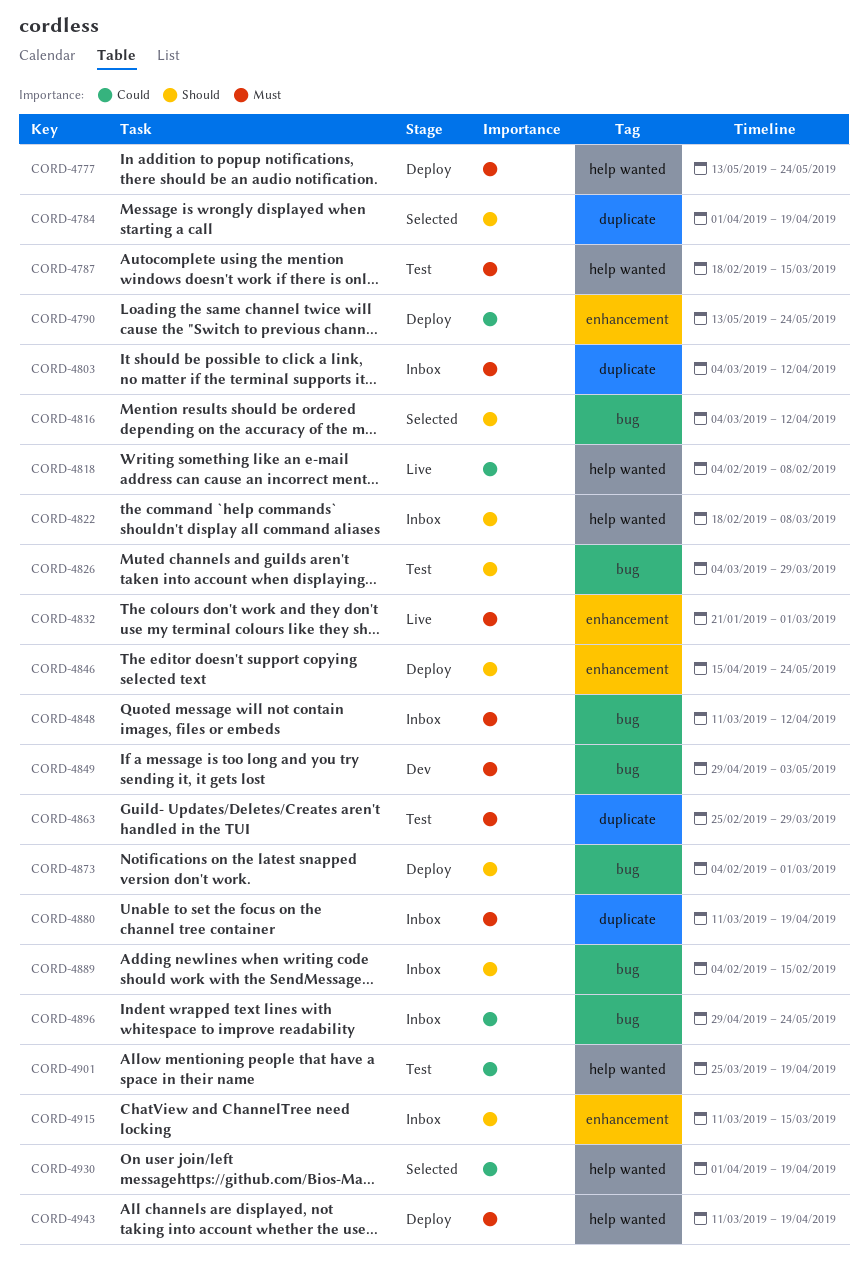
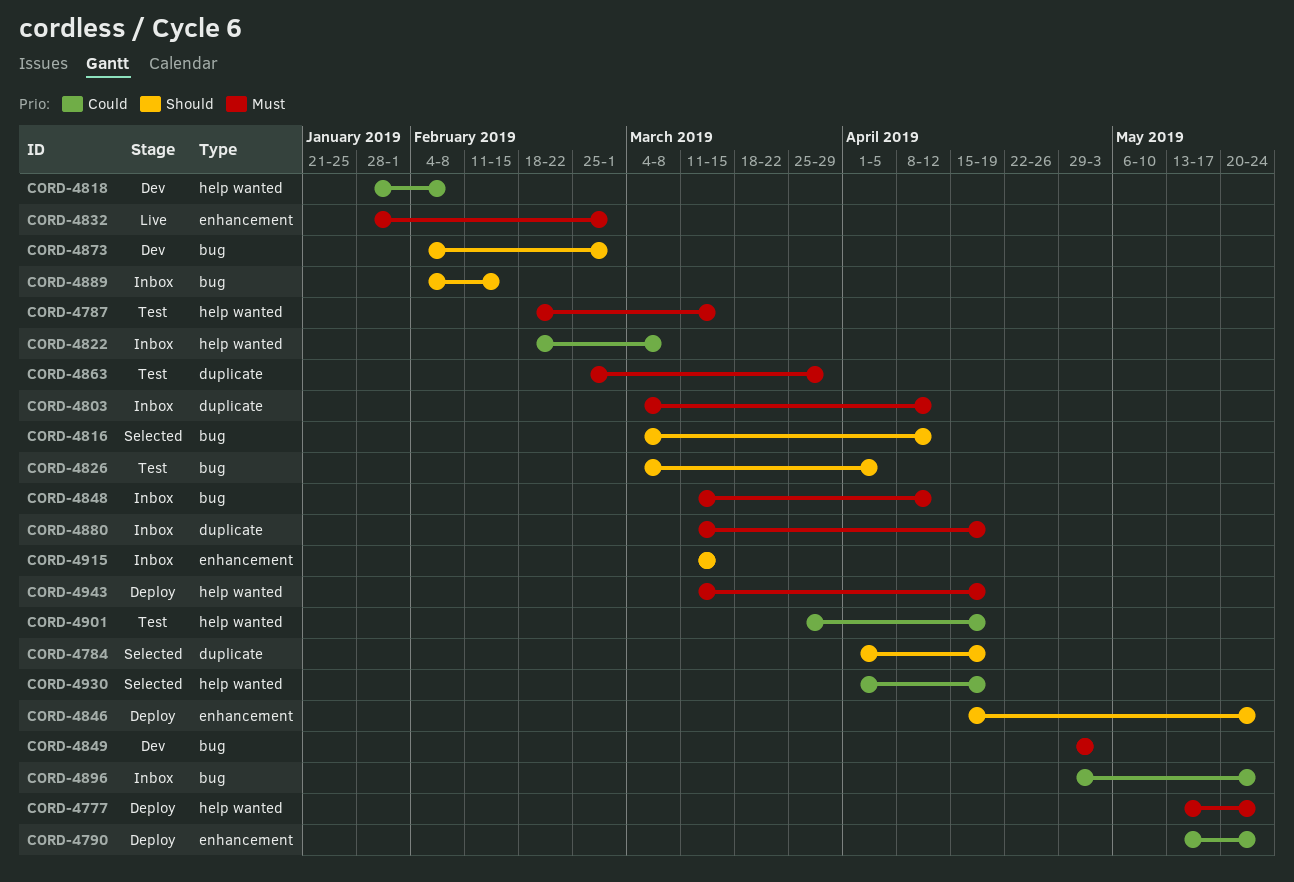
CORD-4818, status: Live -> Dev
CORD-4818, start: Feb 4 -> Jan 28
CORD-4822, priority: Should -> Could
CORD-4826, due: Mar 29 -> Apr 5
CORD-4832, start: Jan 21 -> Jan 28
CORD-4873, status: Deploy -> Dev

